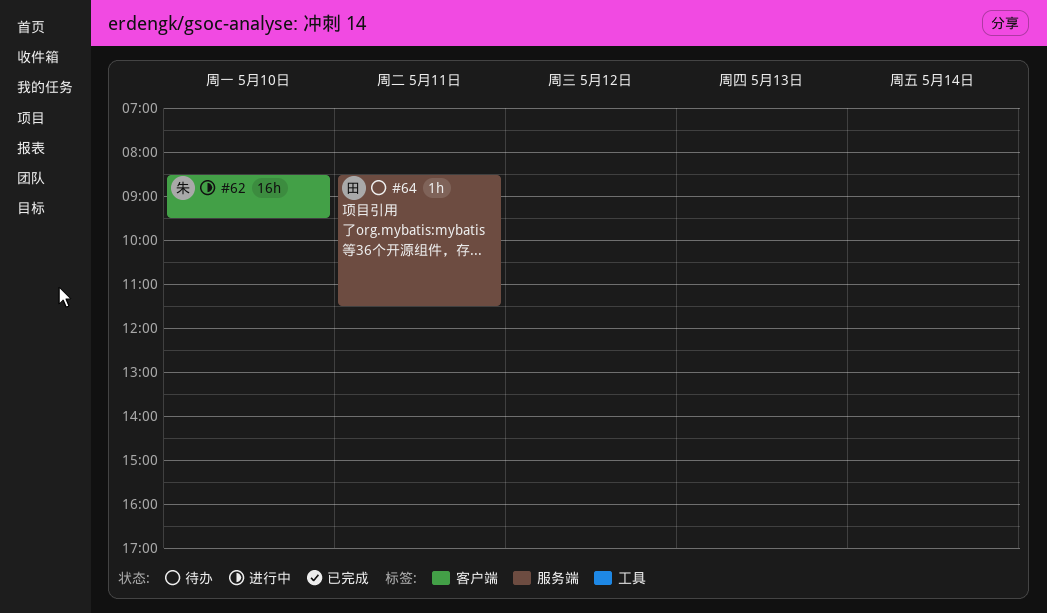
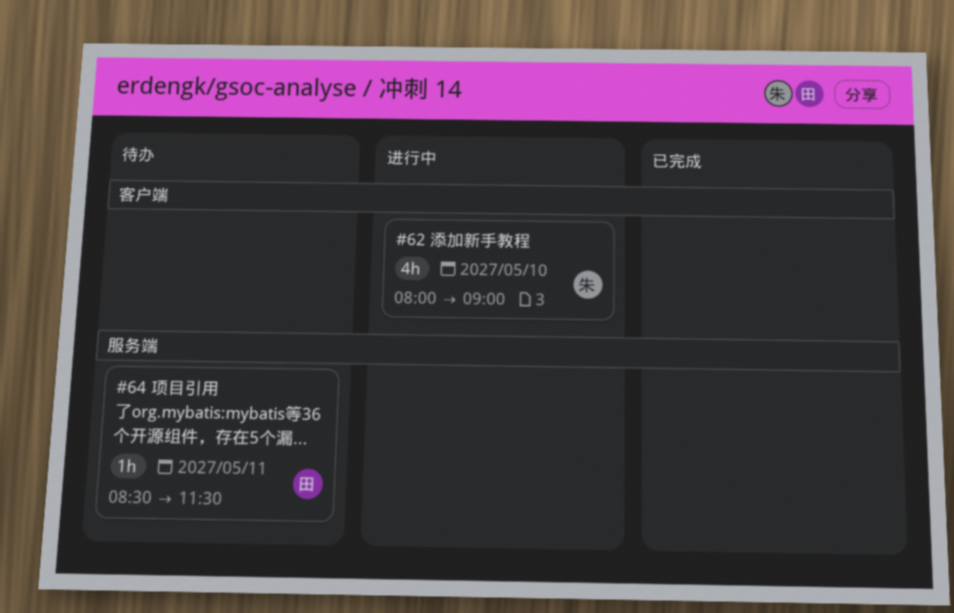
#62, estimate: 16h -> 4h
#62, begins: 08:30 -> 08:00
#62, ends: 09:30 -> 09:00

